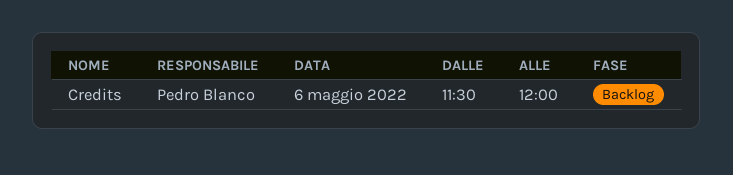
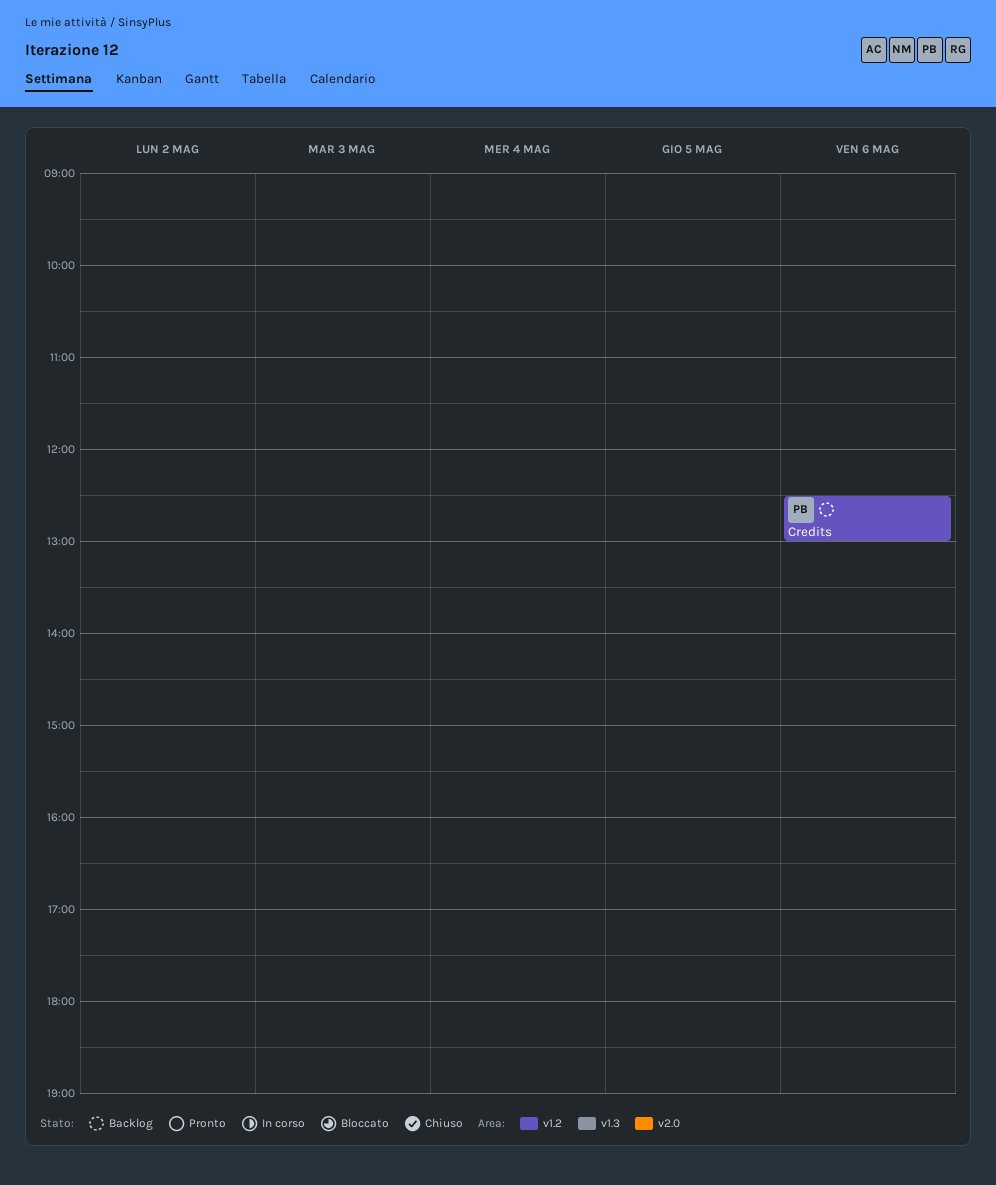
Credits, begins: 11:30 -> 12:30
Credits, ends: 12:00 -> 13:00

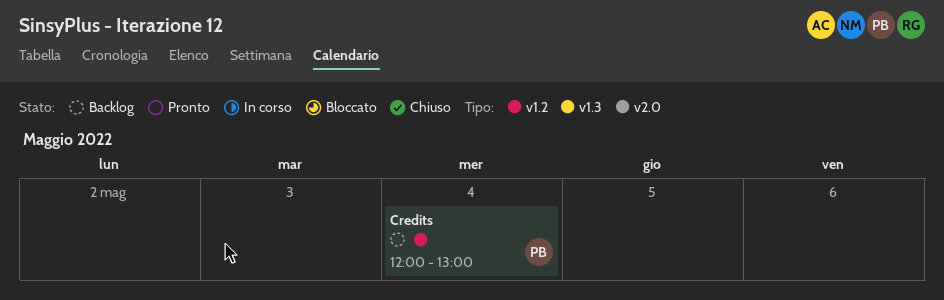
Credits, day: May 6 -> May 4
Credits, begins: 12:30 -> 12:00

